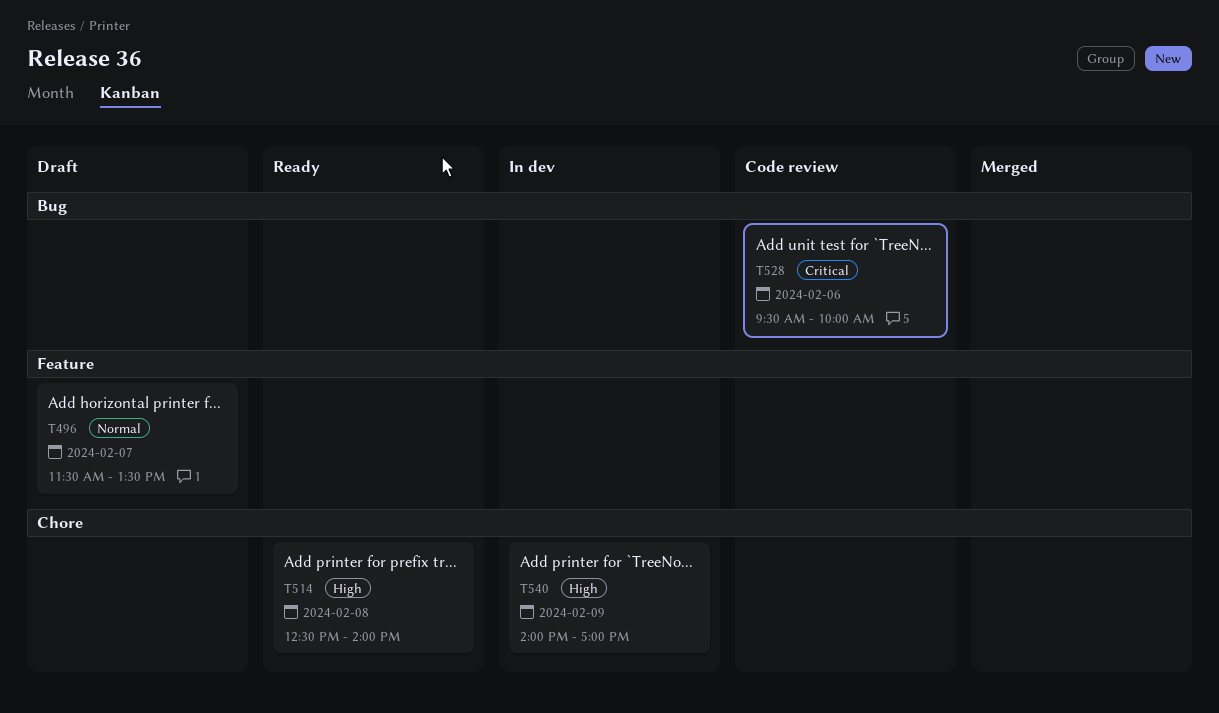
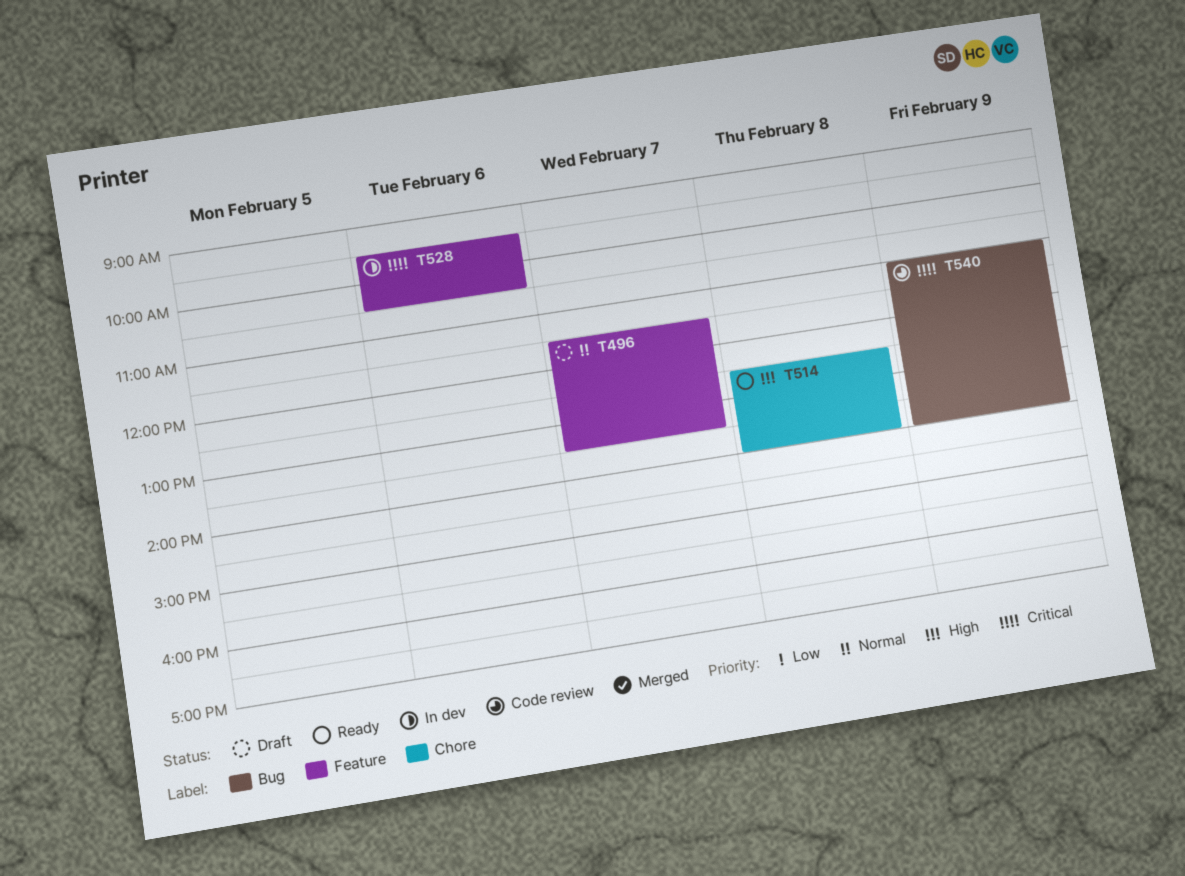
T528, status: Code review -> In dev
T528, label: Bug -> Feature
T528, ends: 10:00 -> 10:30
T540, status: In dev -> Code review
T540, priority: High -> Critical
T540, label: Chore -> Bug
T540, begins: 14:00 -> 11:00
T540, ends: 17:00 -> 14:00

